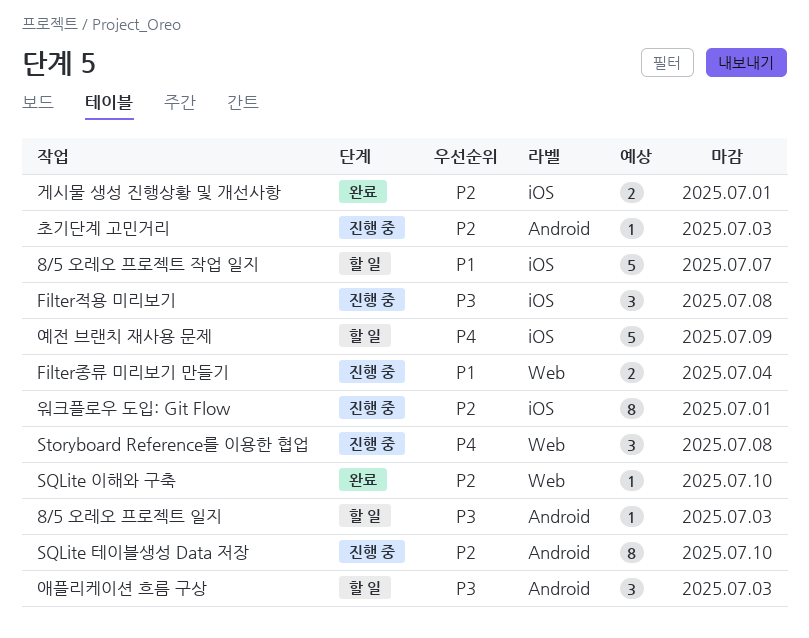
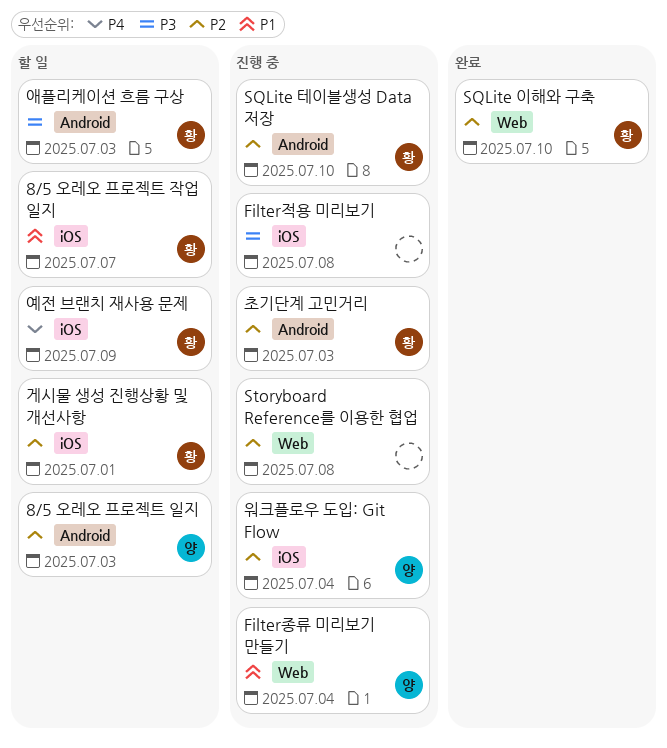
8/5 오레오 프로젝트 일지, priority: P3 -> P2
Storyboard Reference를 이용한 협업, priority: P4 -> P2
게시물 생성 진행상황 및 개선사항, status: 완료 -> 할 일
워크플로우 도입: Git Flow, due: Jul 1 -> Jul 4

